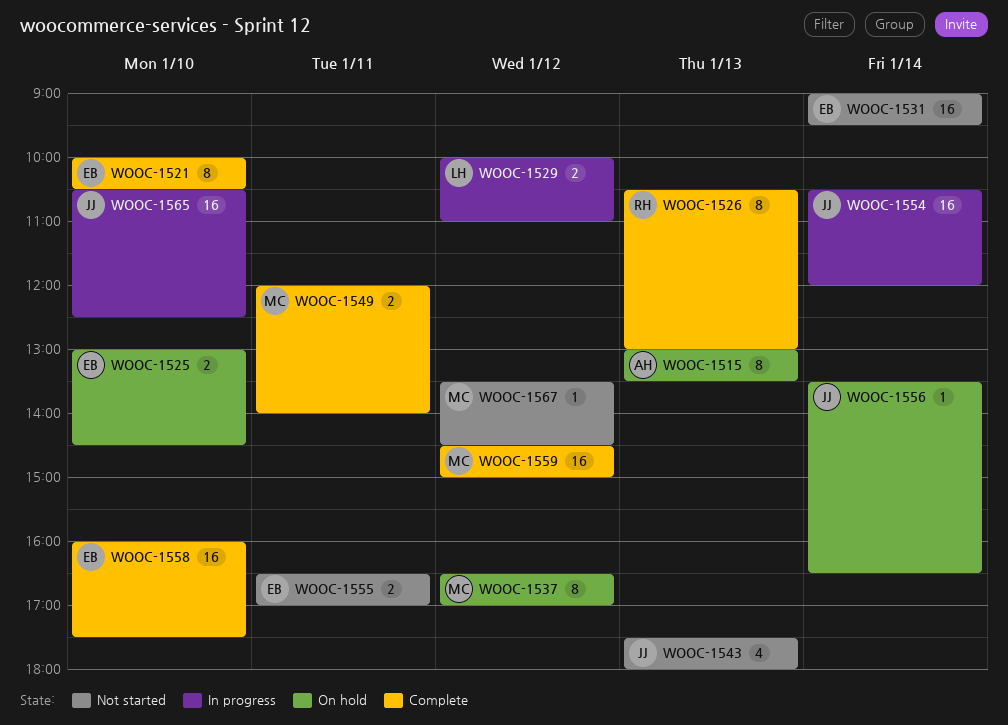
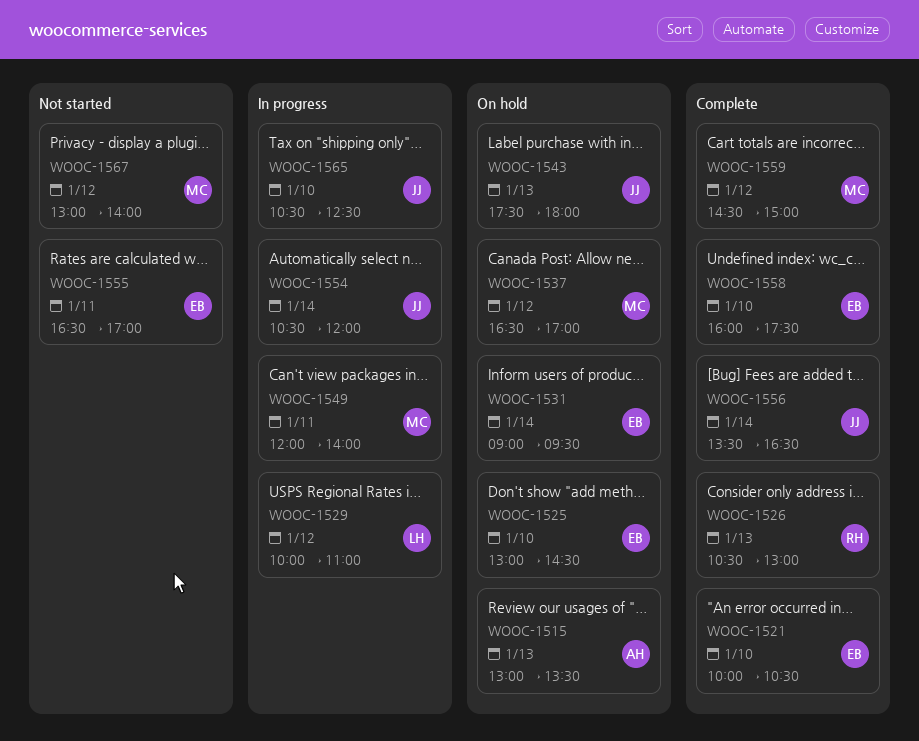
WOOC-1531, status: Not started -> On hold
WOOC-1543, status: Not started -> On hold
WOOC-1549, status: Complete -> In progress
WOOC-1556, status: On hold -> Complete
WOOC-1567, begins: 13:30 -> 13:00
WOOC-1567, ends: 14:30 -> 14:00

